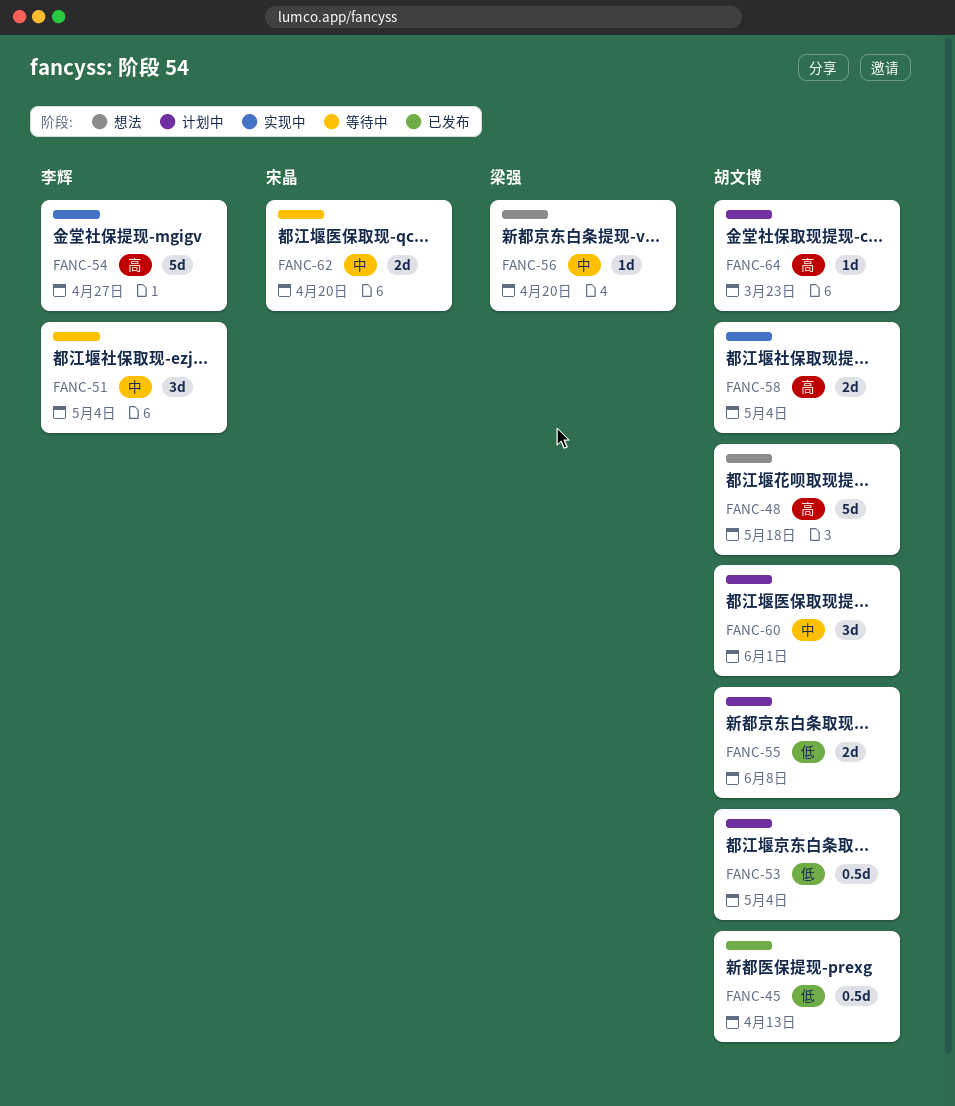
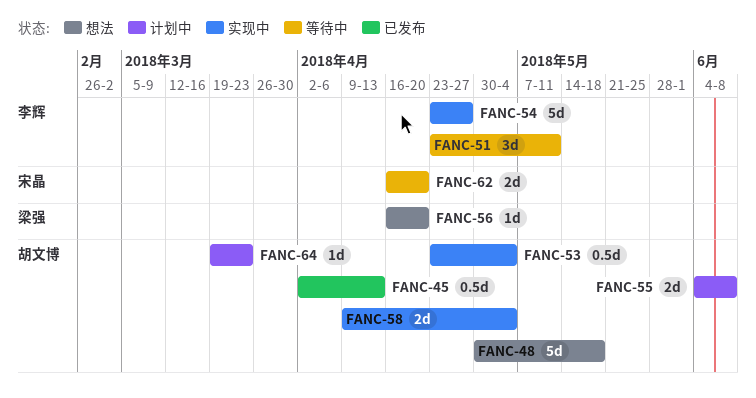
FANC-51, due: May 4 -> May 11
FANC-53, status: 计划中 -> 实现中
FANC-60: present -> none

